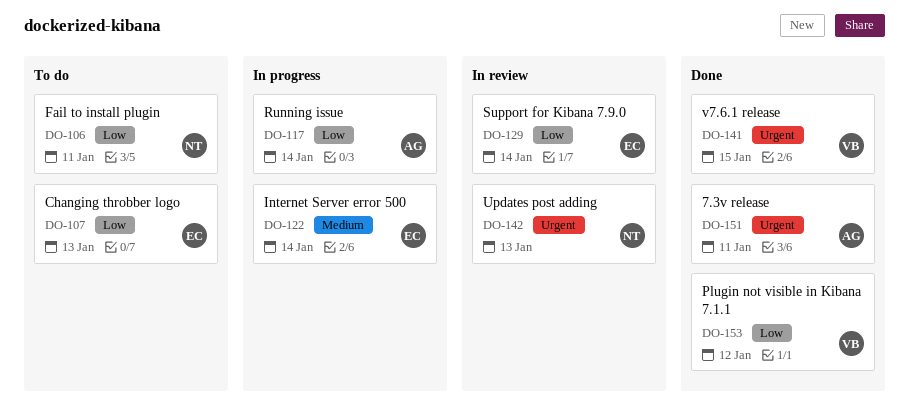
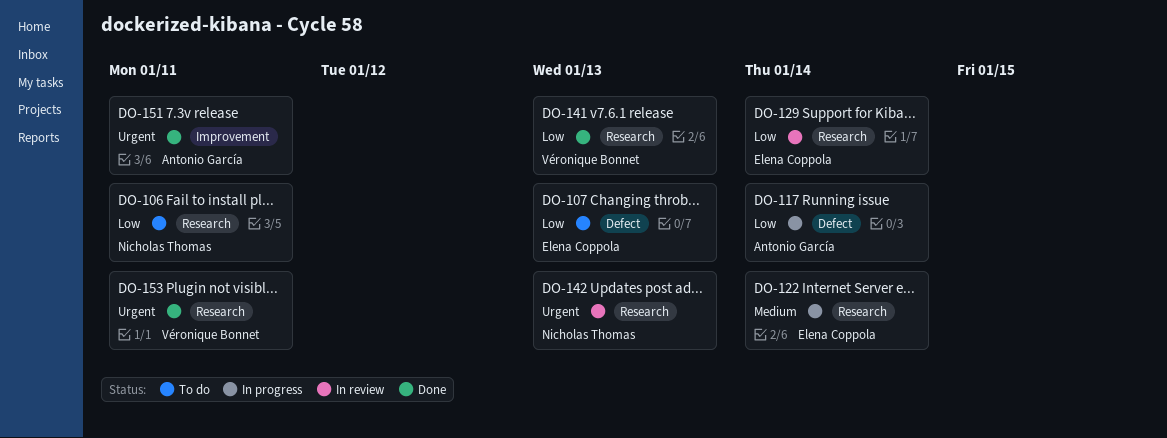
DO-141, priority: Urgent -> Low
DO-141, due: Jan 15 -> Jan 13
DO-153, priority: Low -> Urgent
DO-153, due: Jan 12 -> Jan 11

